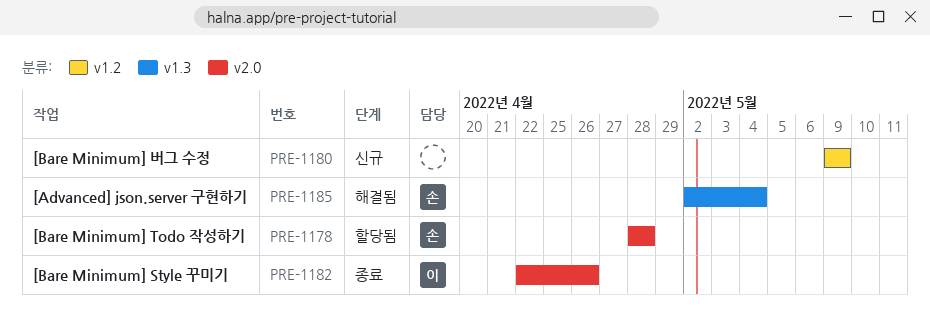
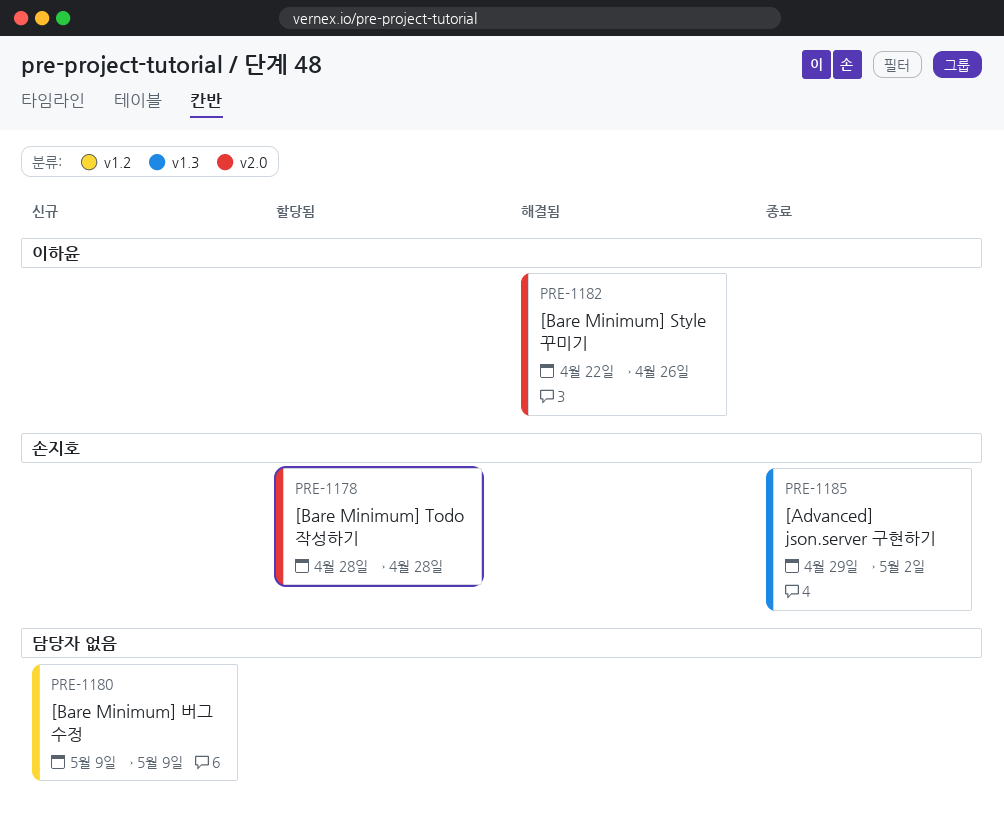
PRE-1182, status: 종료 -> 해결됨
PRE-1185, status: 해결됨 -> 종료
PRE-1185, start: May 2 -> Apr 29
PRE-1185, due: May 4 -> May 2

